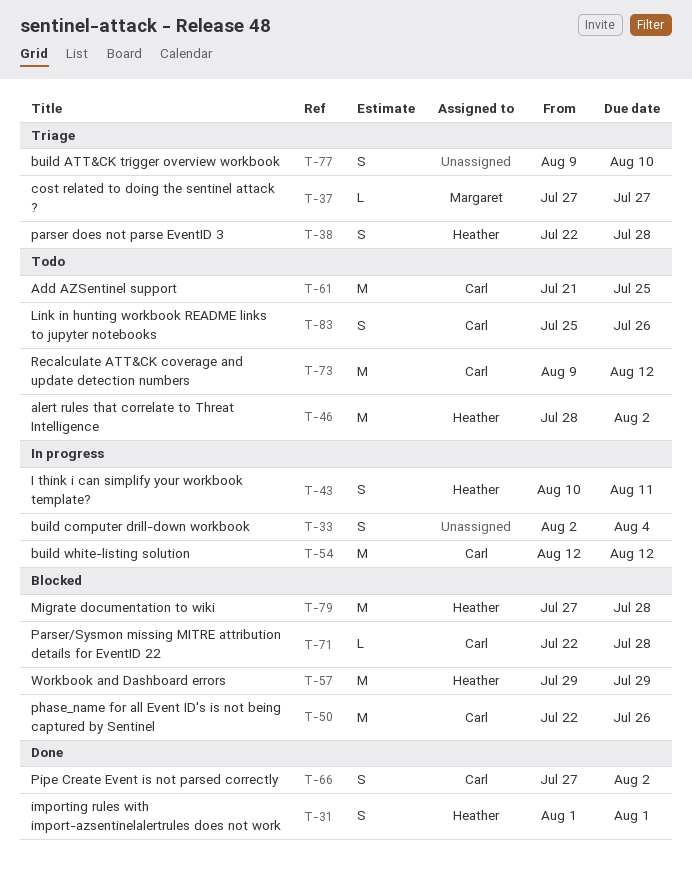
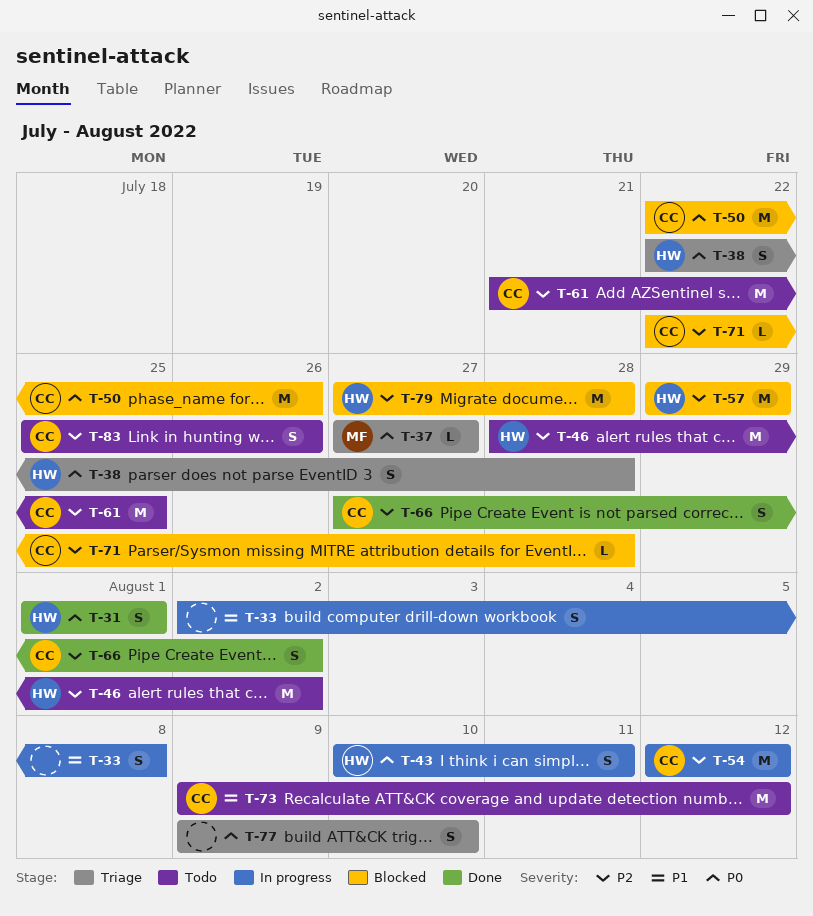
T-33, due: Aug 4 -> Aug 8

